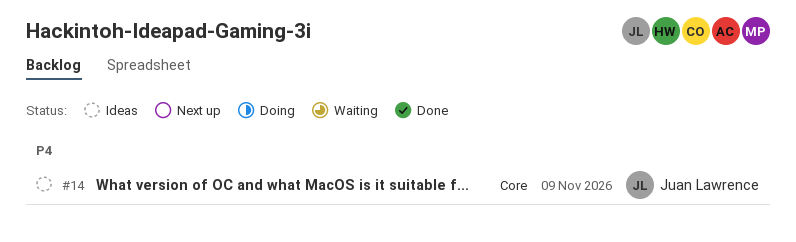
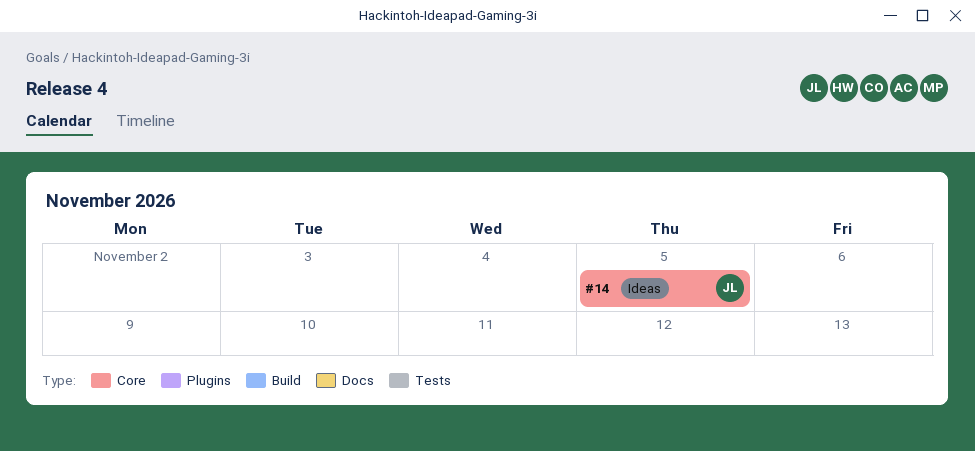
#14, due: Nov 9 -> Nov 5

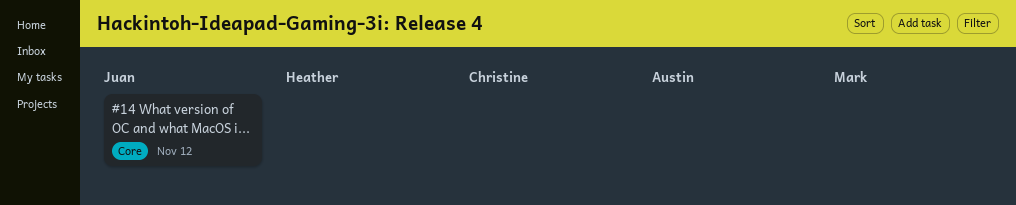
#14, due: Nov 5 -> Nov 12

